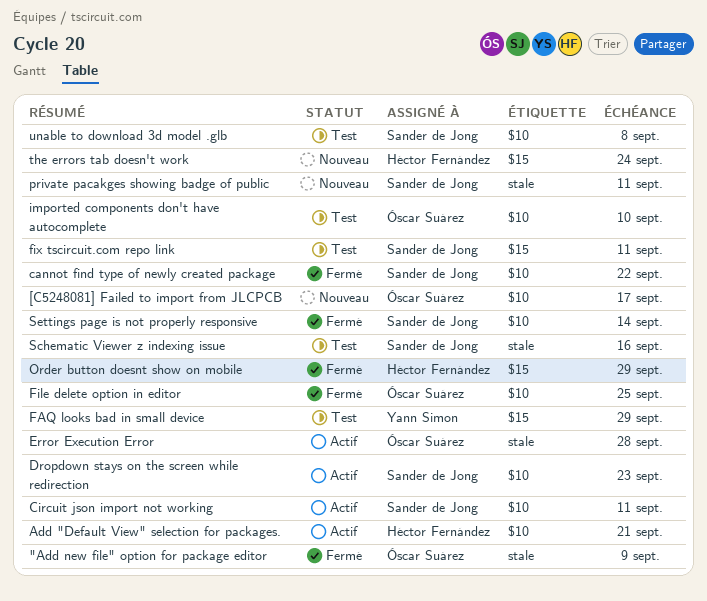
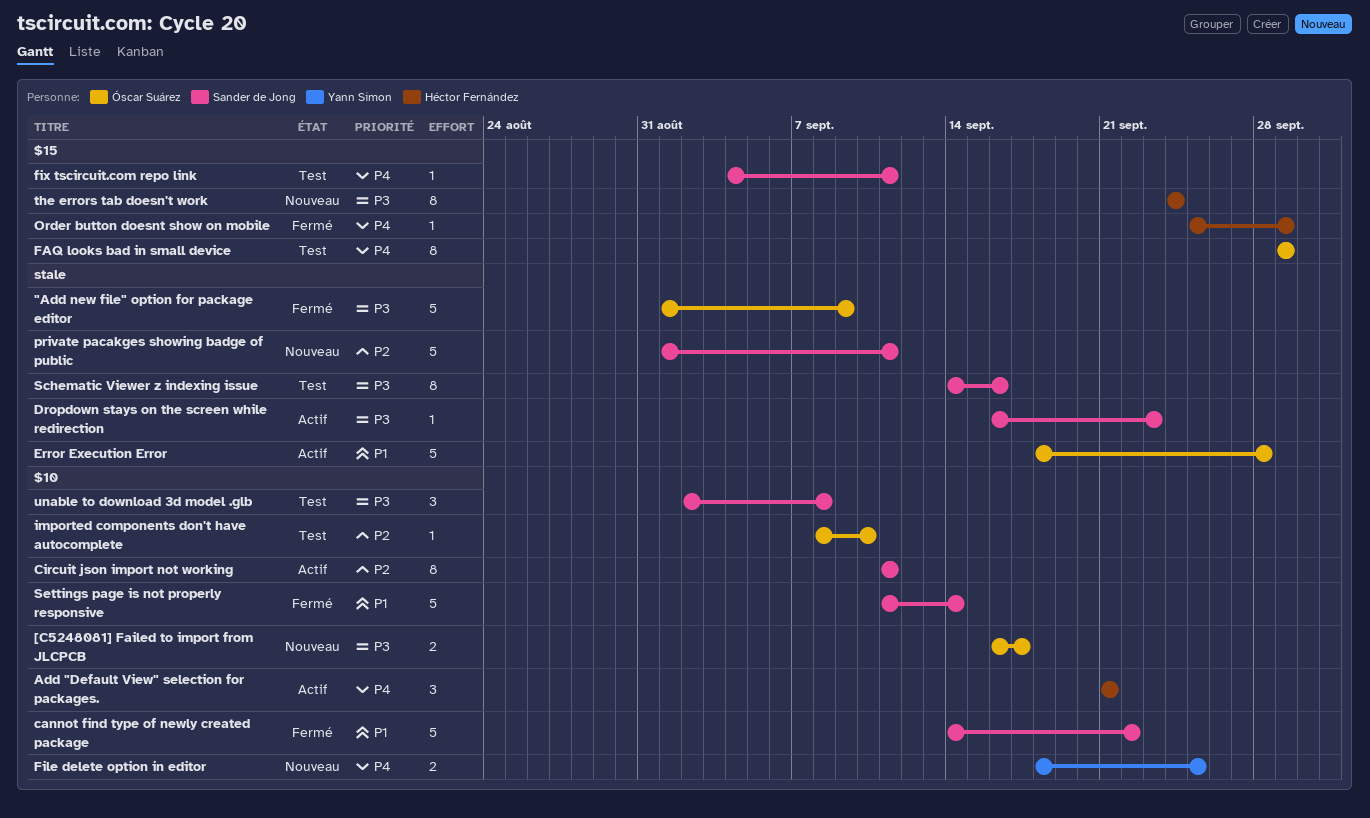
Dropdown stays on the screen while redirection, label: $10 -> stale
FAQ looks bad in small device, owner: Yann Simon -> Óscar Suárez
File delete option in editor, status: Fermé -> Nouveau
File delete option in editor, owner: Óscar Suárez -> Yann Simon

